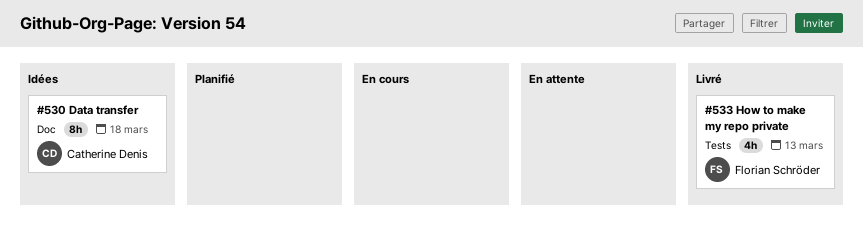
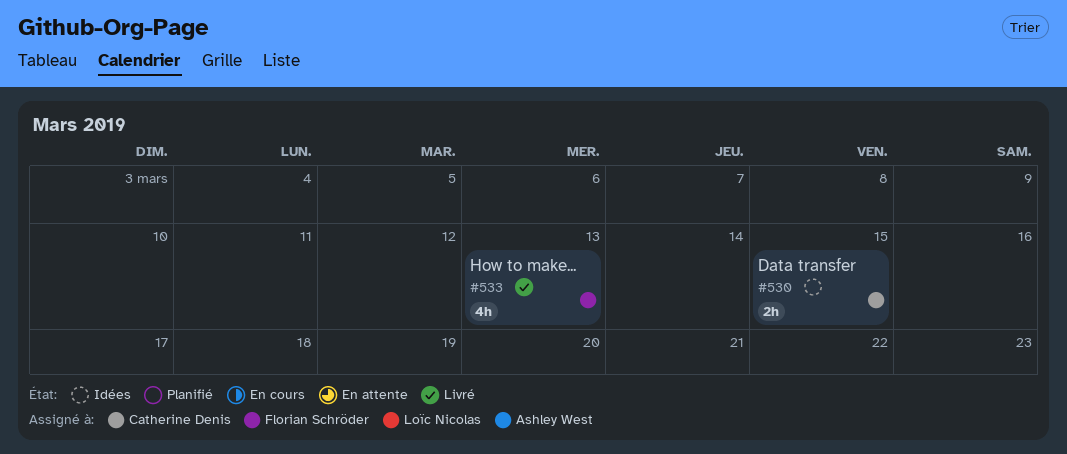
#530, estimate: 8h -> 2h
#530, due: Mar 18 -> Mar 15

